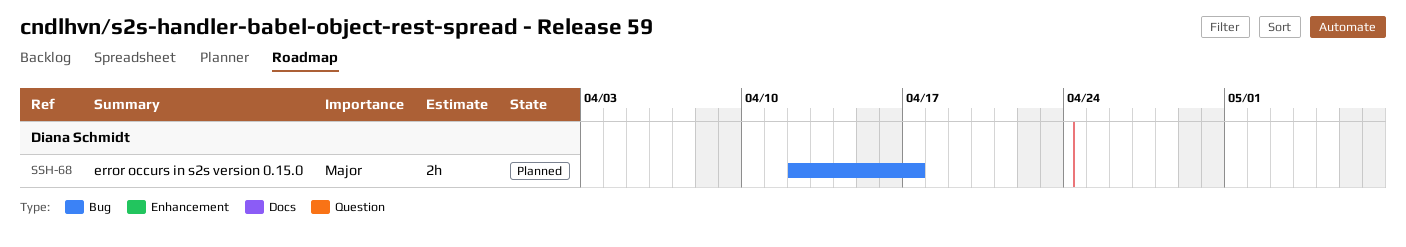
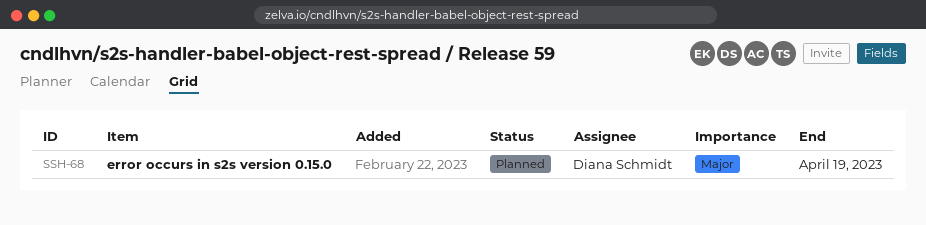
SSH-68, due: Apr 17 -> Apr 19

